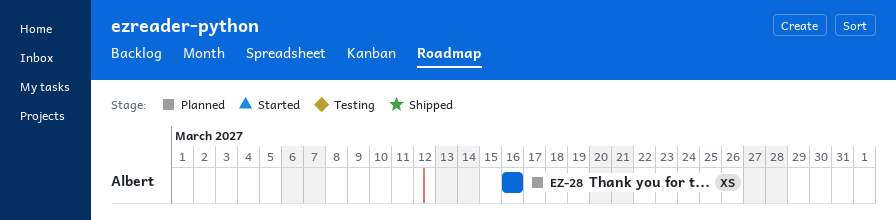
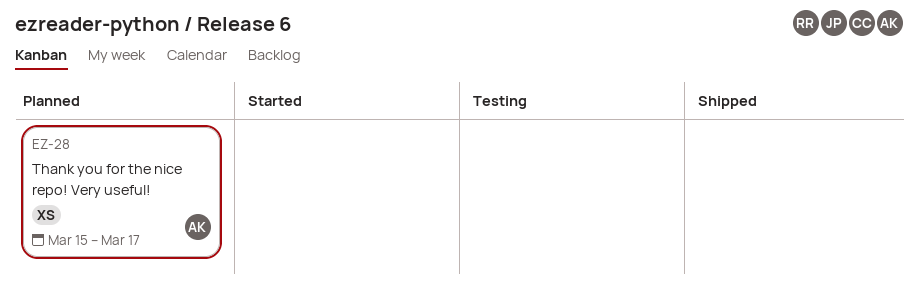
EZ-28, start: Mar 16 -> Mar 15
EZ-28, due: Mar 16 -> Mar 17

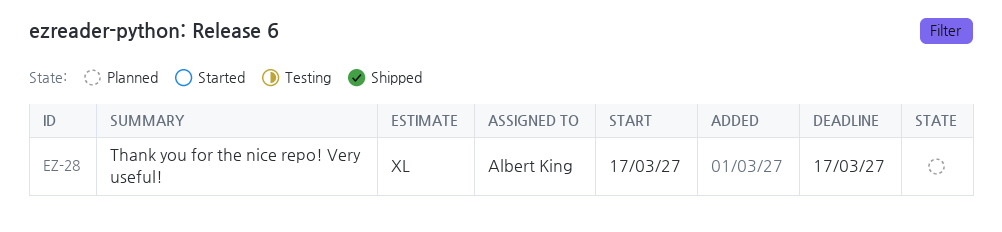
EZ-28, estimate: XS -> XL
EZ-28, start: Mar 15 -> Mar 17

